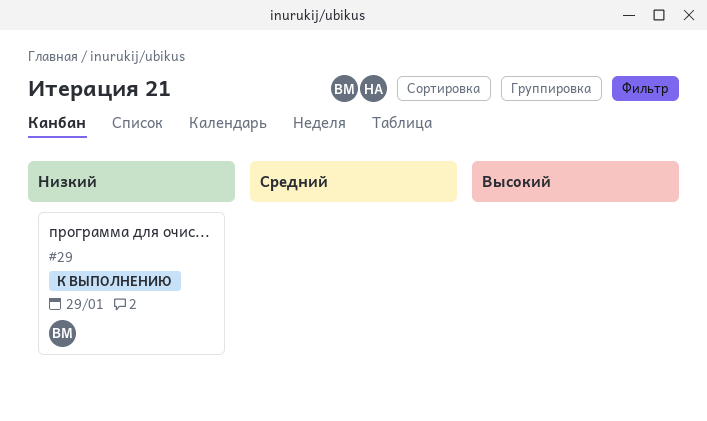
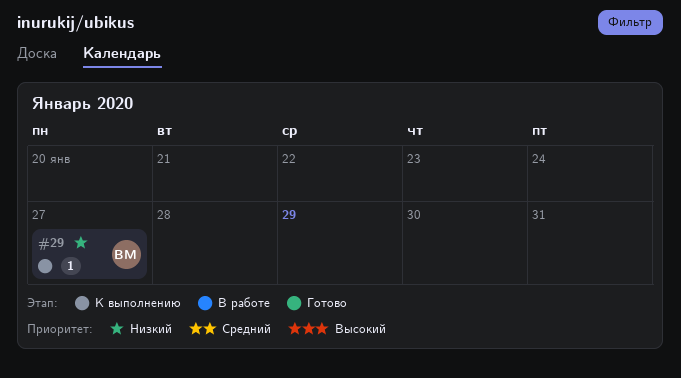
#29, due: Jan 29 -> Jan 27

